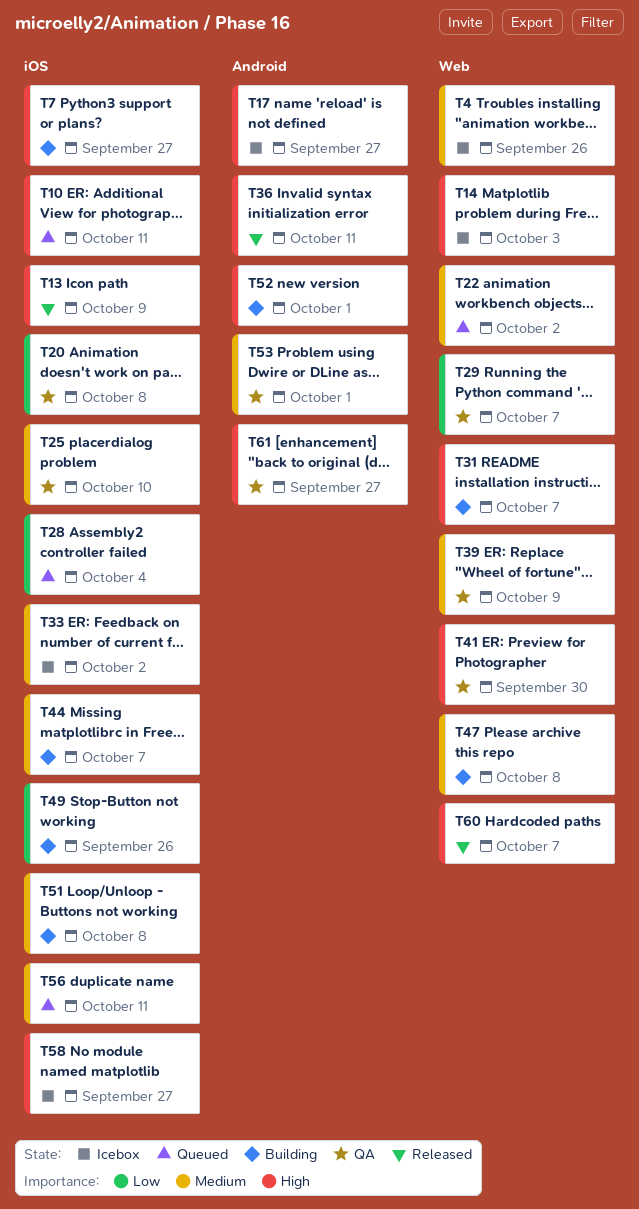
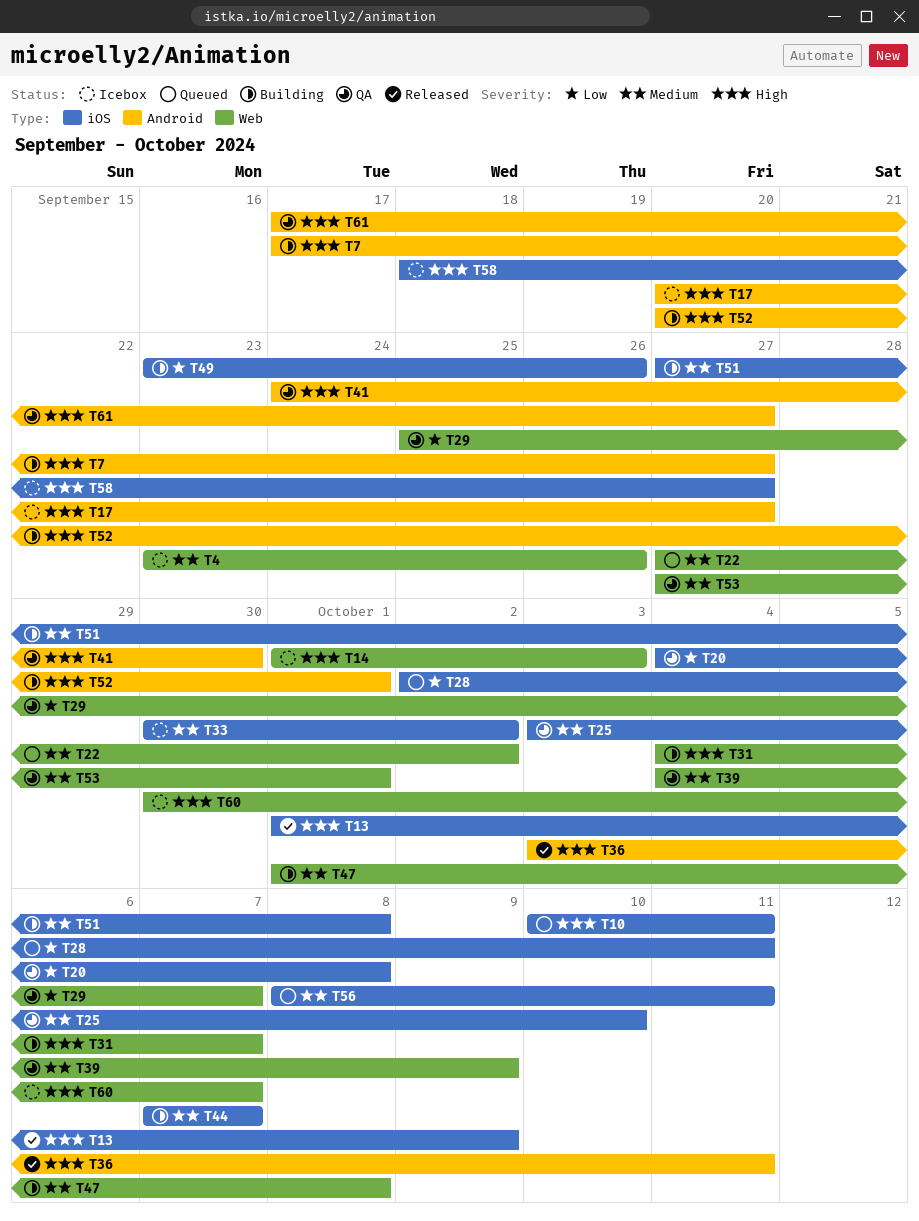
T7, label: iOS -> Android
T28, due: Oct 4 -> Oct 11
T41, label: Web -> Android
T53, label: Android -> Web
T60, status: Released -> Icebox

